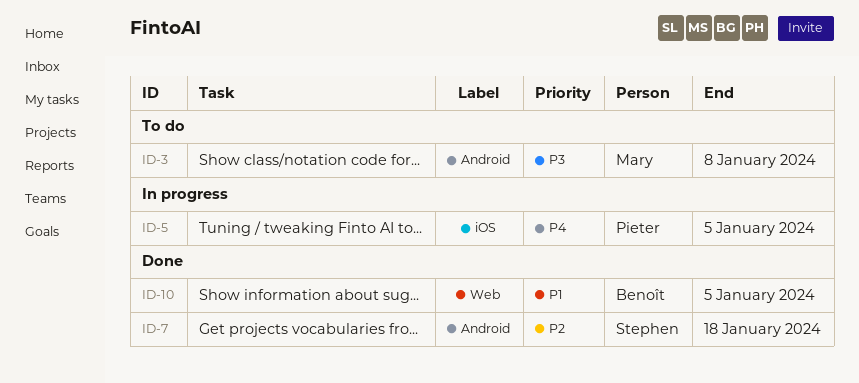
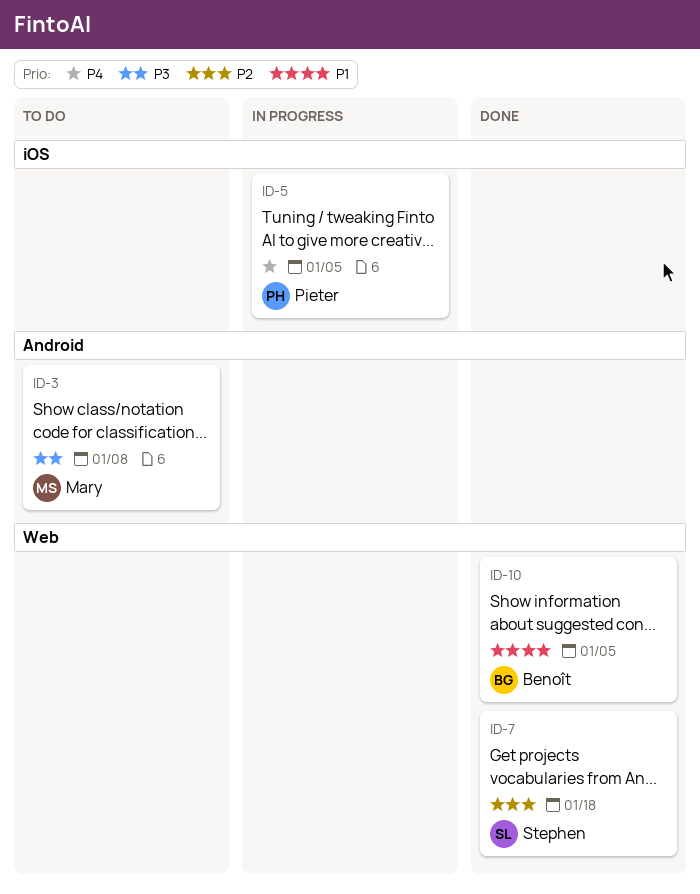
ID-7, label: Android -> Web

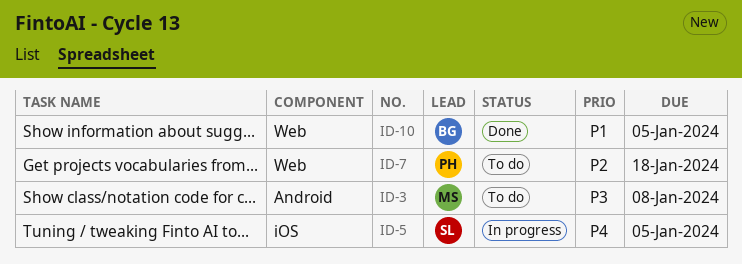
ID-5, owner: Pieter -> Stephen
ID-7, status: Done -> To do
ID-7, owner: Stephen -> Pieter

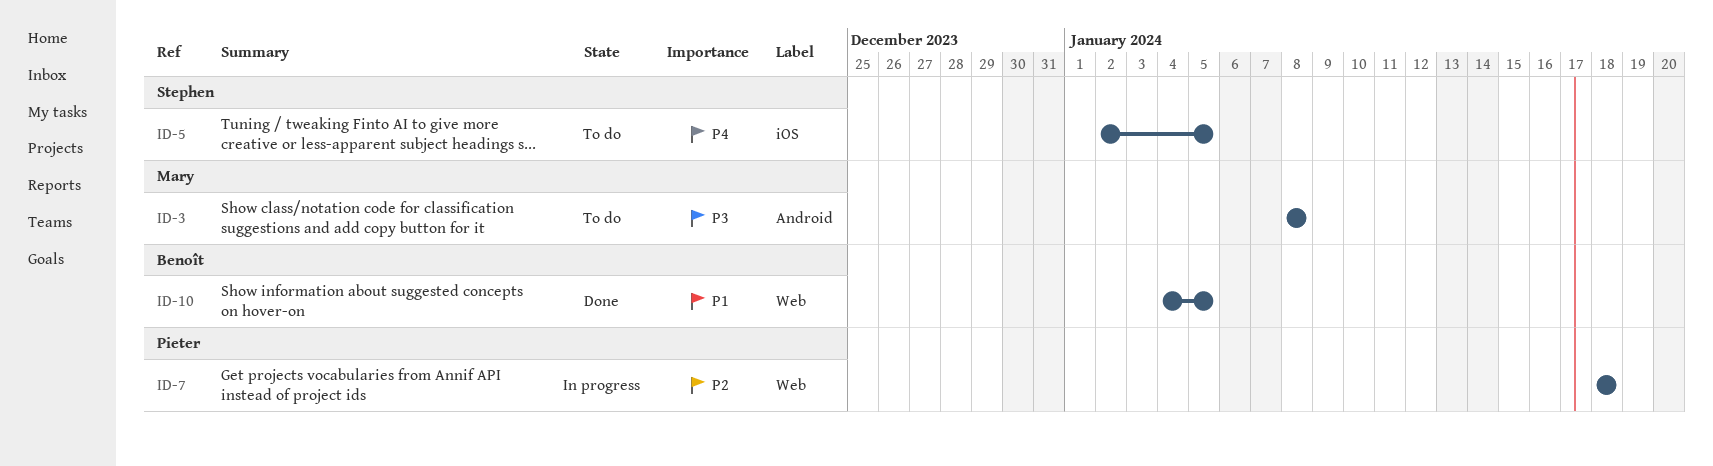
ID-5, status: In progress -> To do
ID-7, status: To do -> In progress

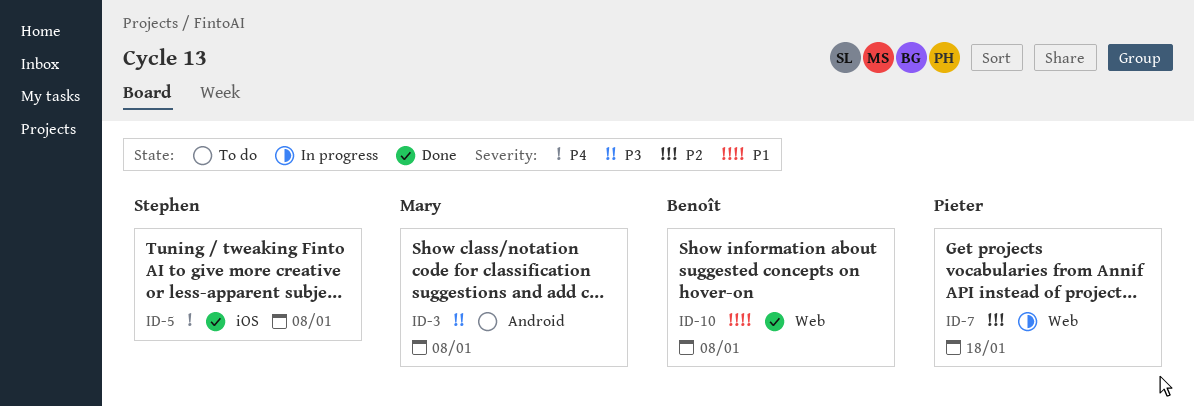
ID-5, status: To do -> Done
ID-5, due: Jan 5 -> Jan 8
ID-10, due: Jan 5 -> Jan 8

